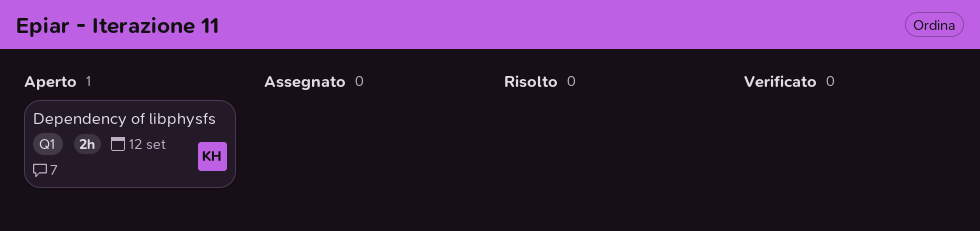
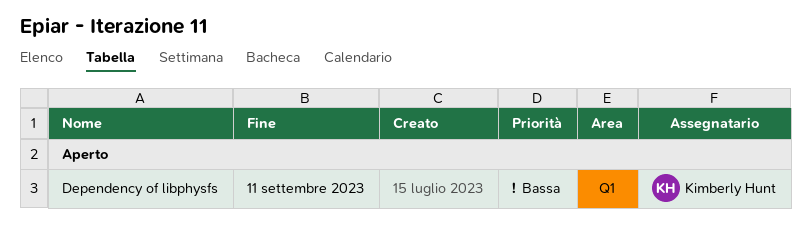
Dependency of libphysfs, due: Sep 12 -> Sep 11

